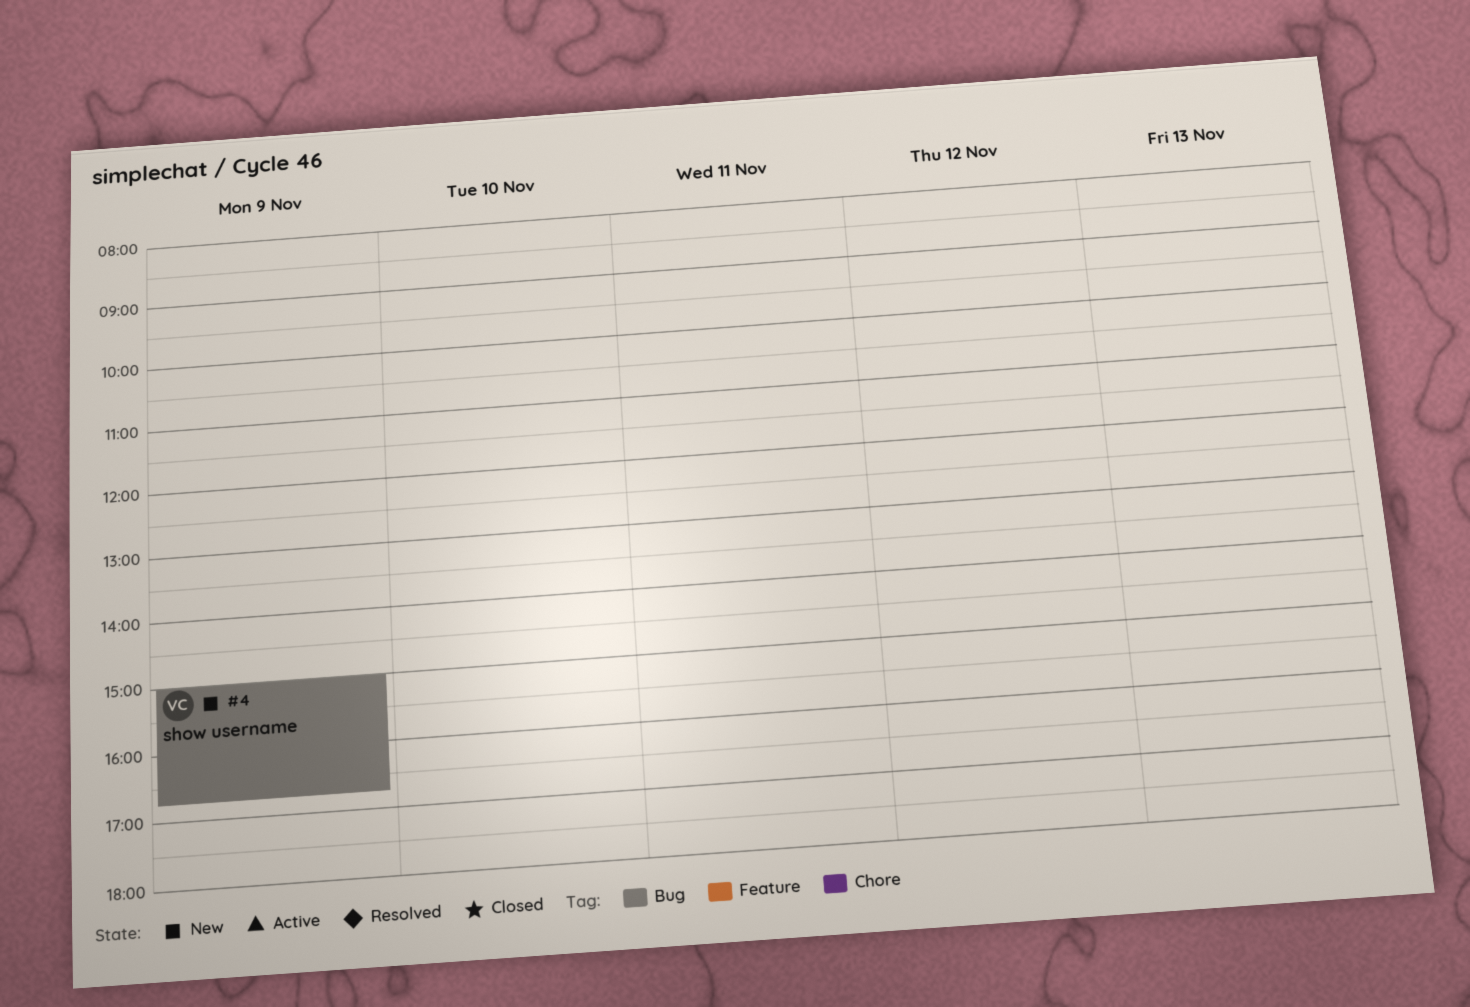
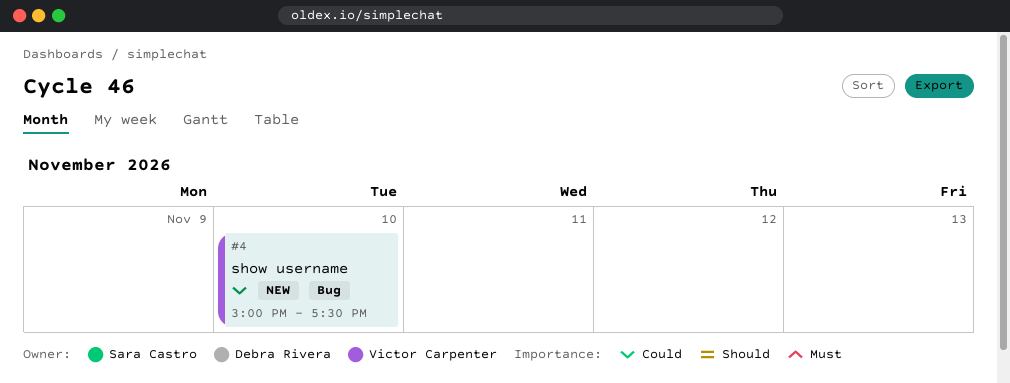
#4, day: Nov 9 -> Nov 10
#4, ends: 16:45 -> 17:30

